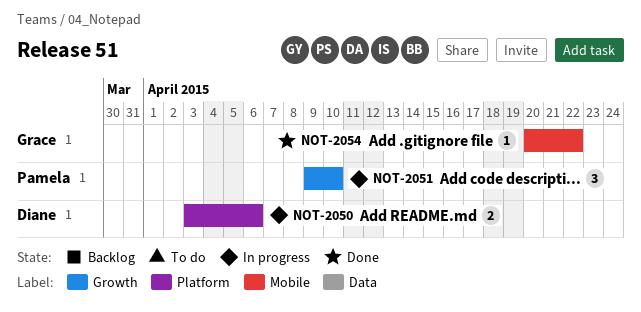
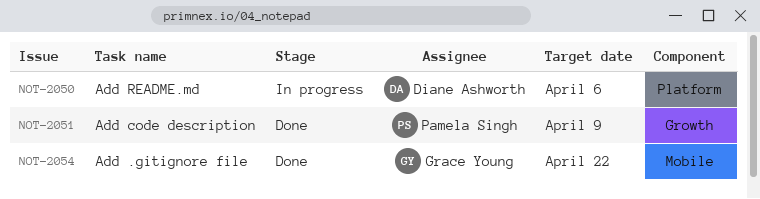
NOT-2051, status: In progress -> Done
NOT-2051, due: Apr 10 -> Apr 9

